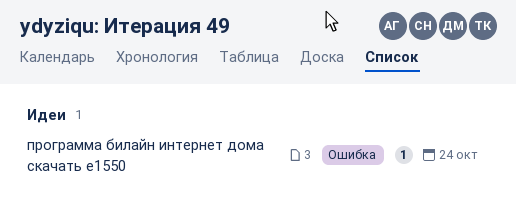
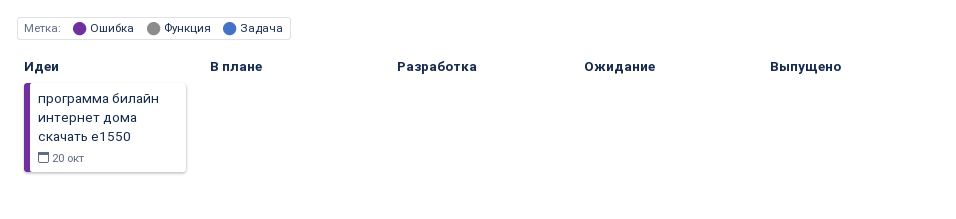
программа билайн интернет дома скачать e1550, due: Oct 24 -> Oct 20

